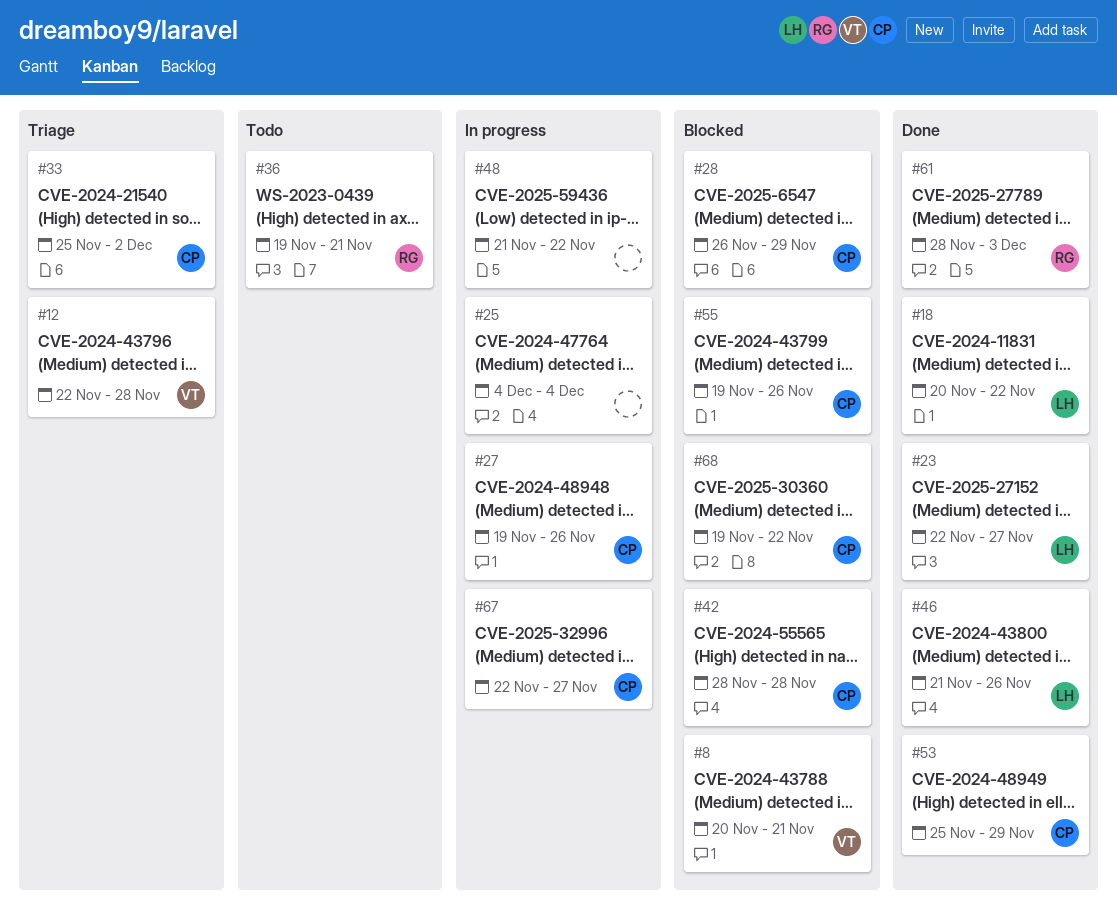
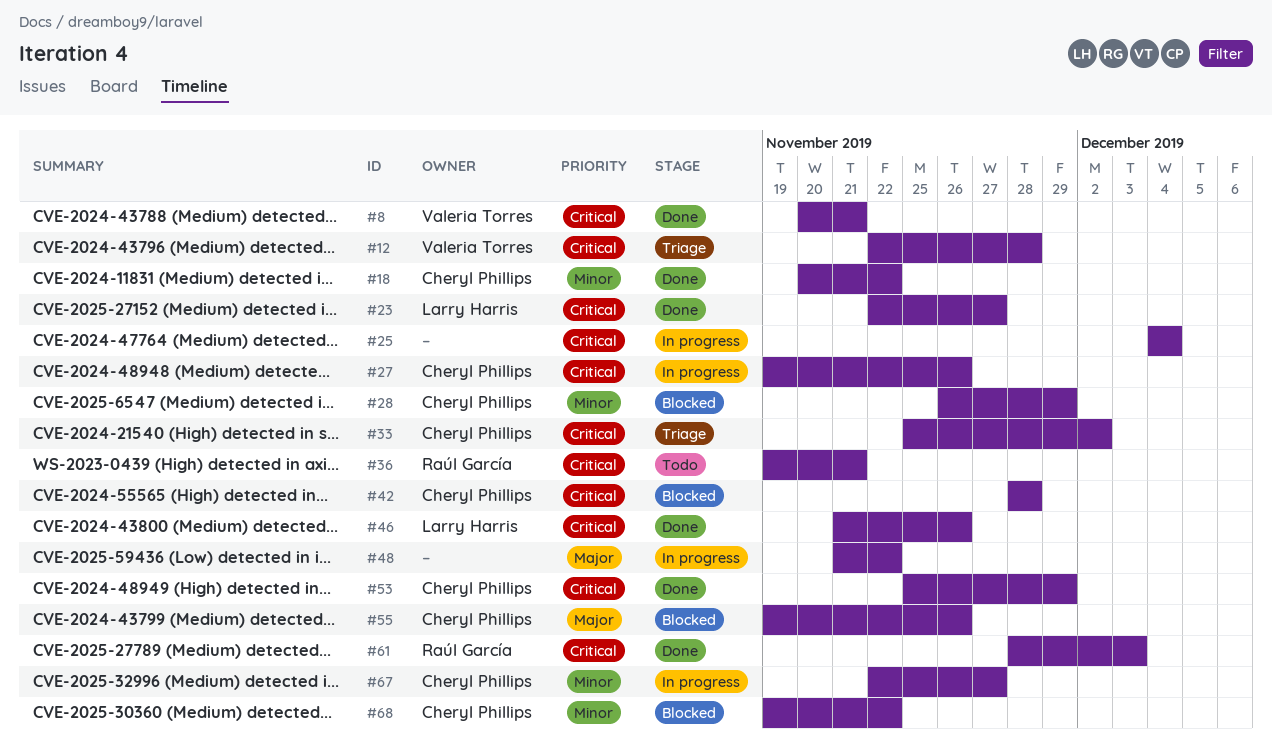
#8, status: Blocked -> Done
#18, owner: Larry Harris -> Cheryl Phillips

